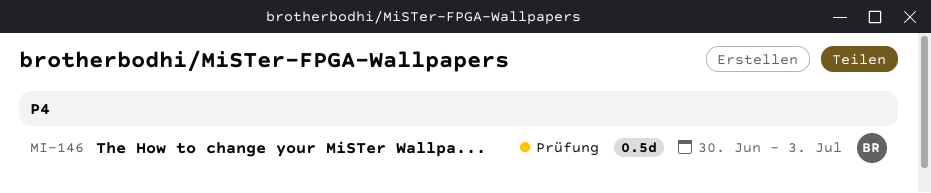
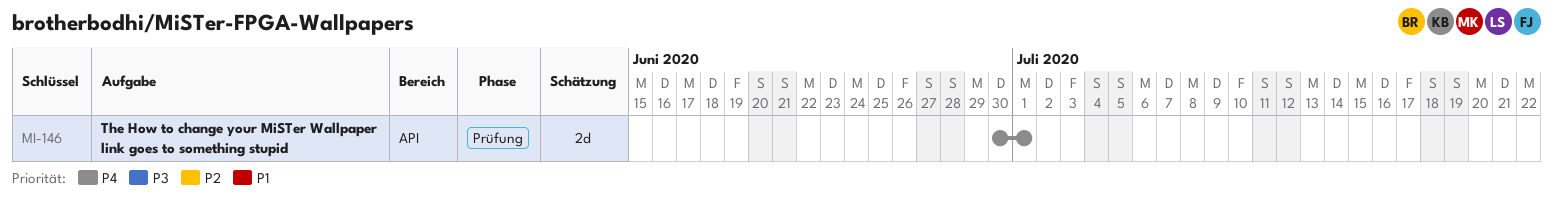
MI-146, estimate: 0.5d -> 2d
MI-146, due: Jul 3 -> Jul 1

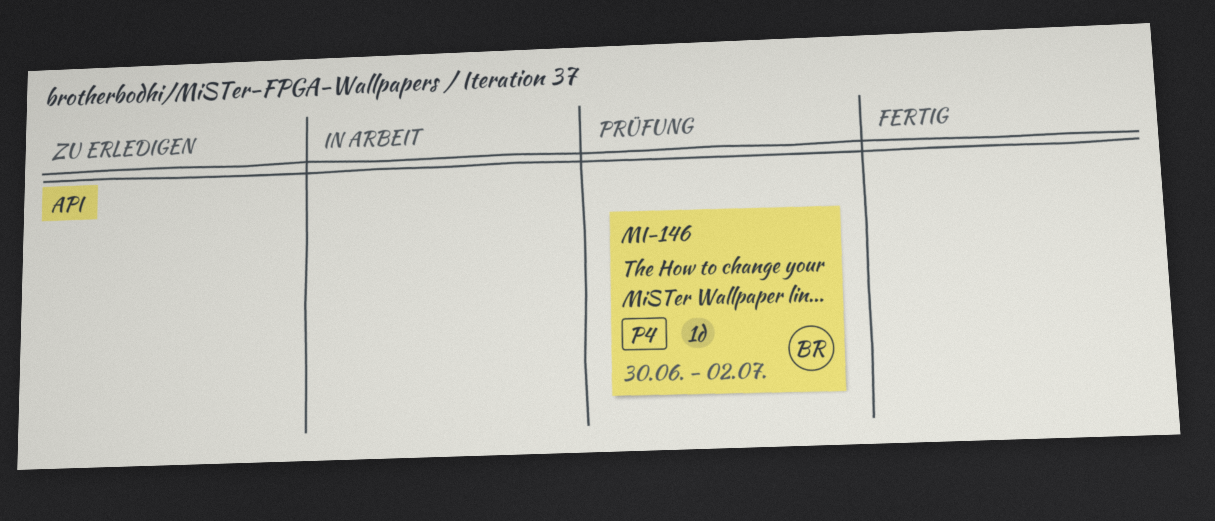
MI-146, estimate: 2d -> 1d
MI-146, due: Jul 1 -> Jul 2

